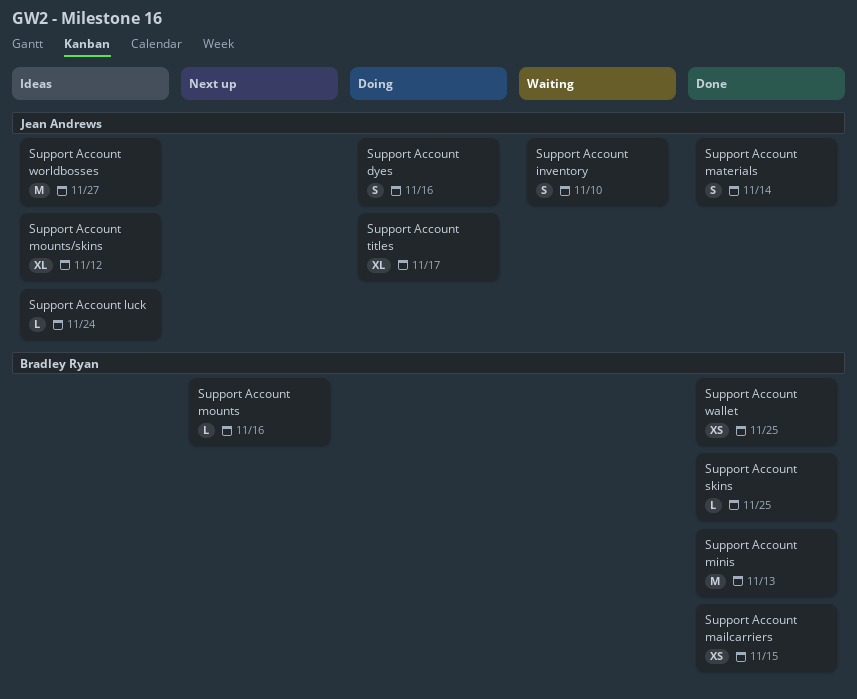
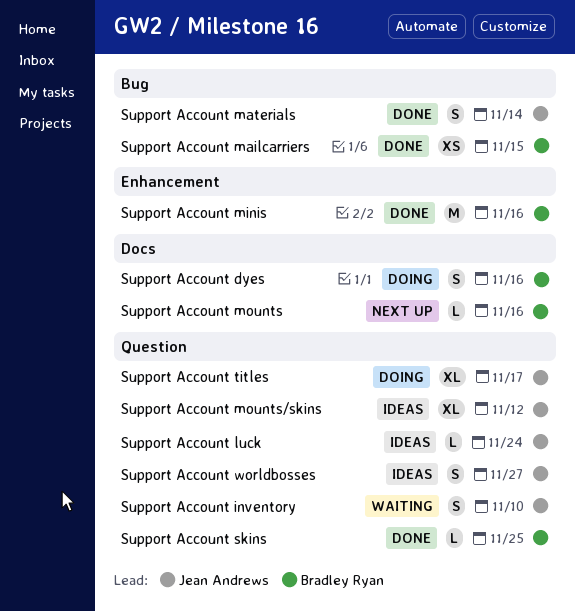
Support Account dyes, owner: Jean Andrews -> Bradley Ryan
Support Account minis, due: Nov 13 -> Nov 16
Support Account wallet: present -> none
Support Account worldbosses, estimate: M -> S

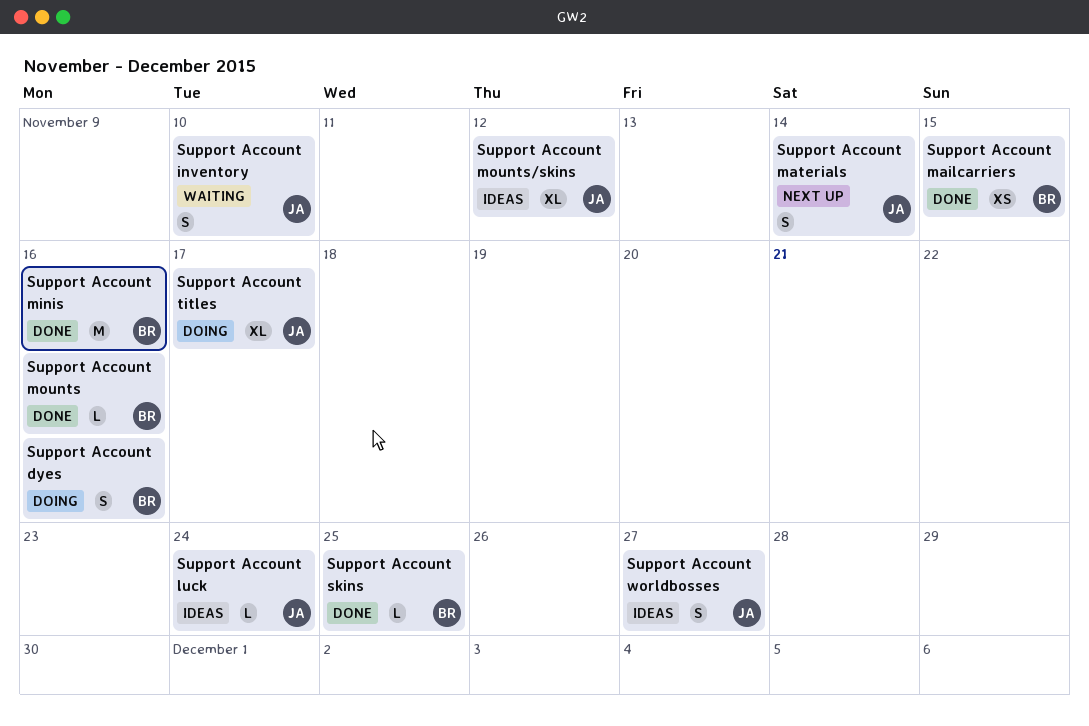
Support Account materials, status: Done -> Next up
Support Account mounts, status: Next up -> Done

